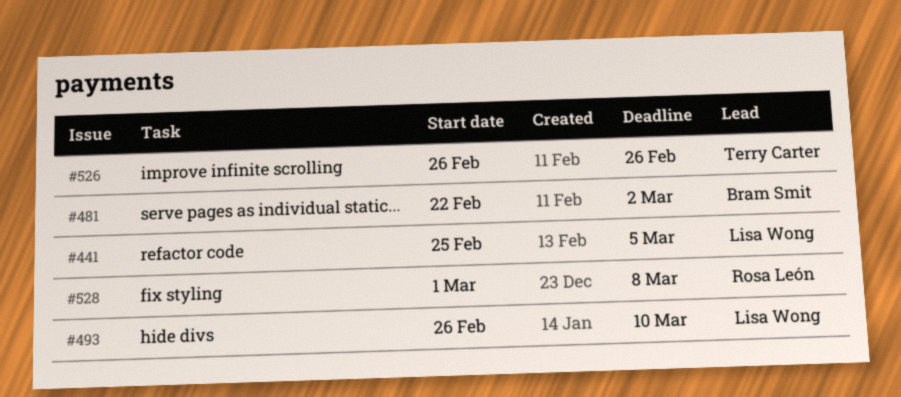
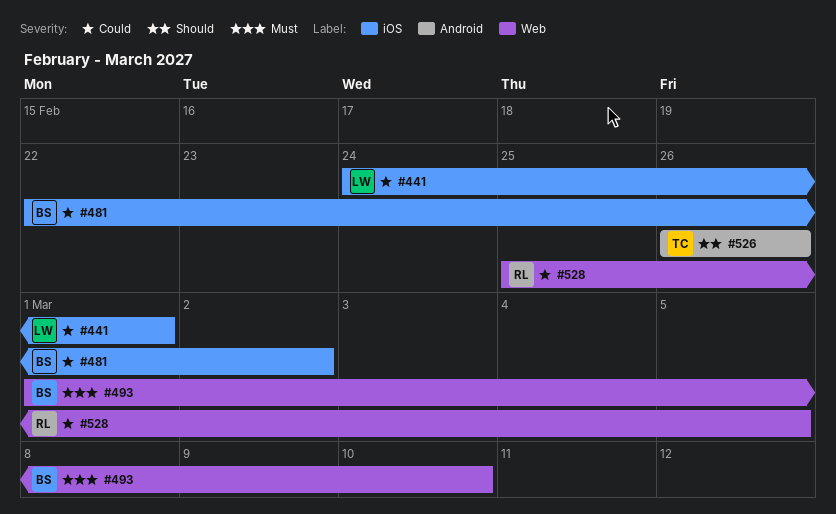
#441, start: Feb 25 -> Feb 24
#441, due: Mar 5 -> Mar 1
#493, owner: Lisa Wong -> Bram Smit
#493, start: Feb 26 -> Mar 1
#528, start: Mar 1 -> Feb 25
#528, due: Mar 8 -> Mar 5

